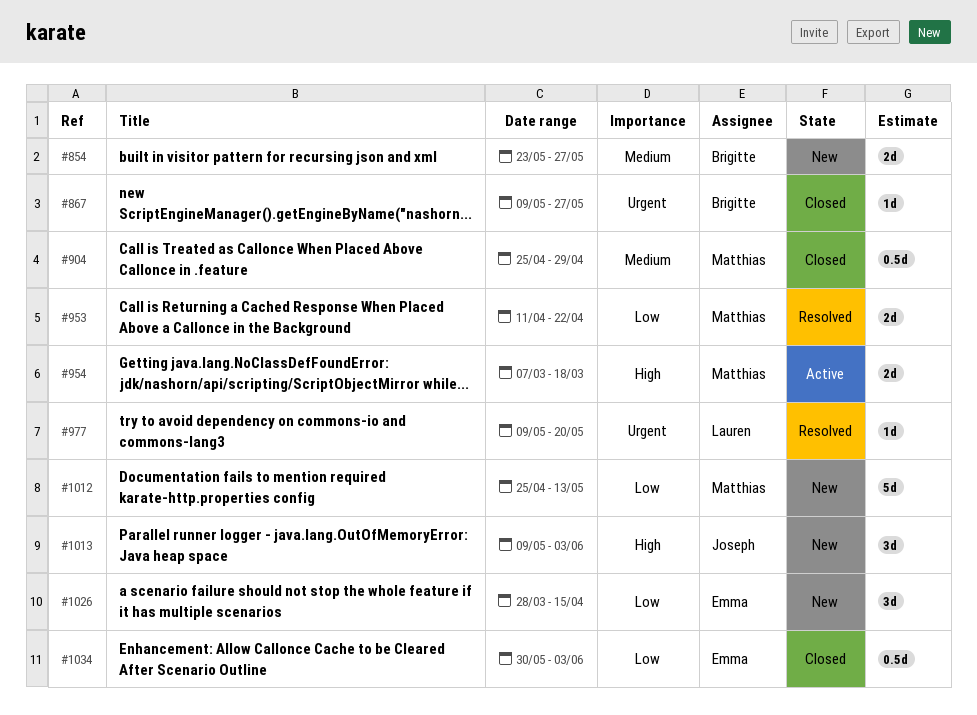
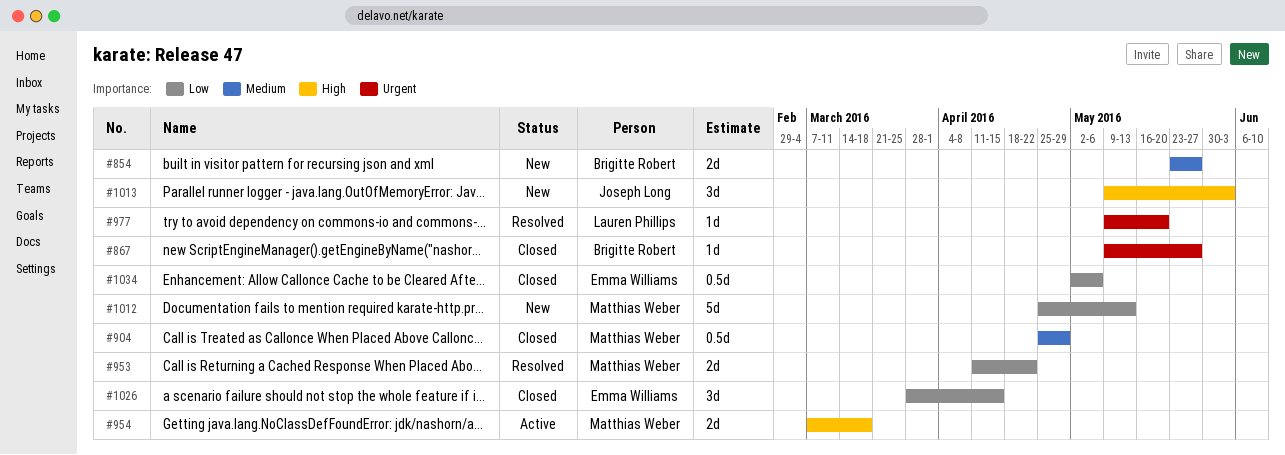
#1026, status: New -> Closed
#1034, start: May 30 -> May 2
#1034, due: Jun 3 -> May 6

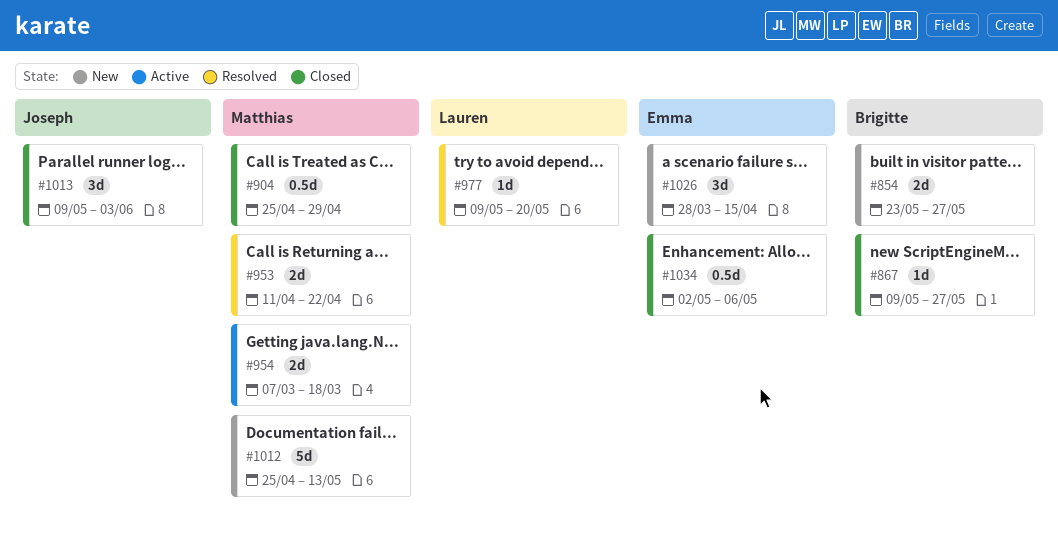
#1013, status: New -> Closed
#1026, status: Closed -> New

